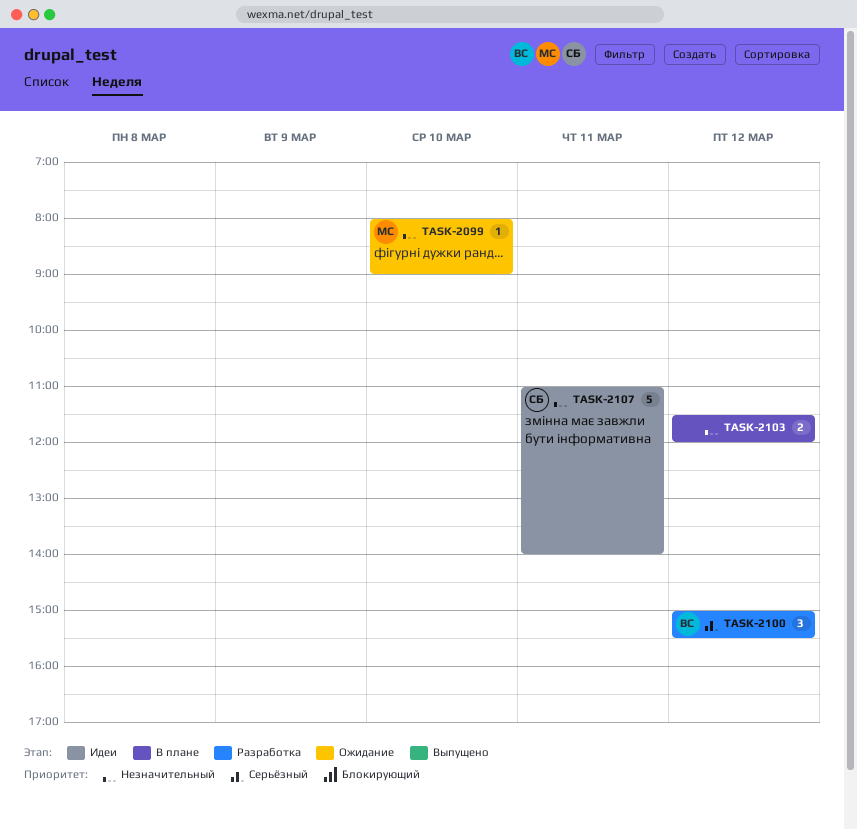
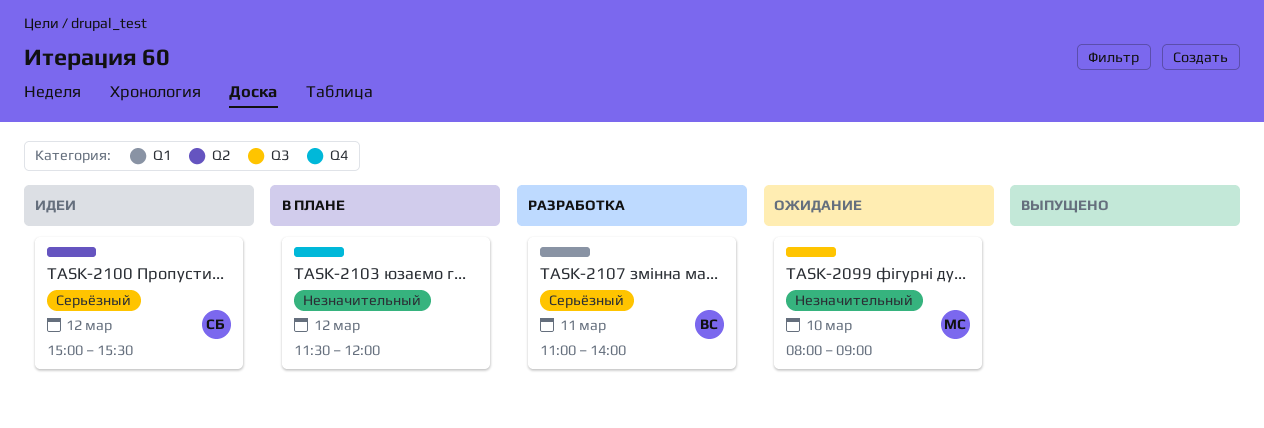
TASK-2100, status: Разработка -> Идеи
TASK-2100, owner: ВС -> СБ
TASK-2107, status: Идеи -> Разработка
TASK-2107, owner: СБ -> ВС
TASK-2107, priority: Незначительный -> Серьёзный

